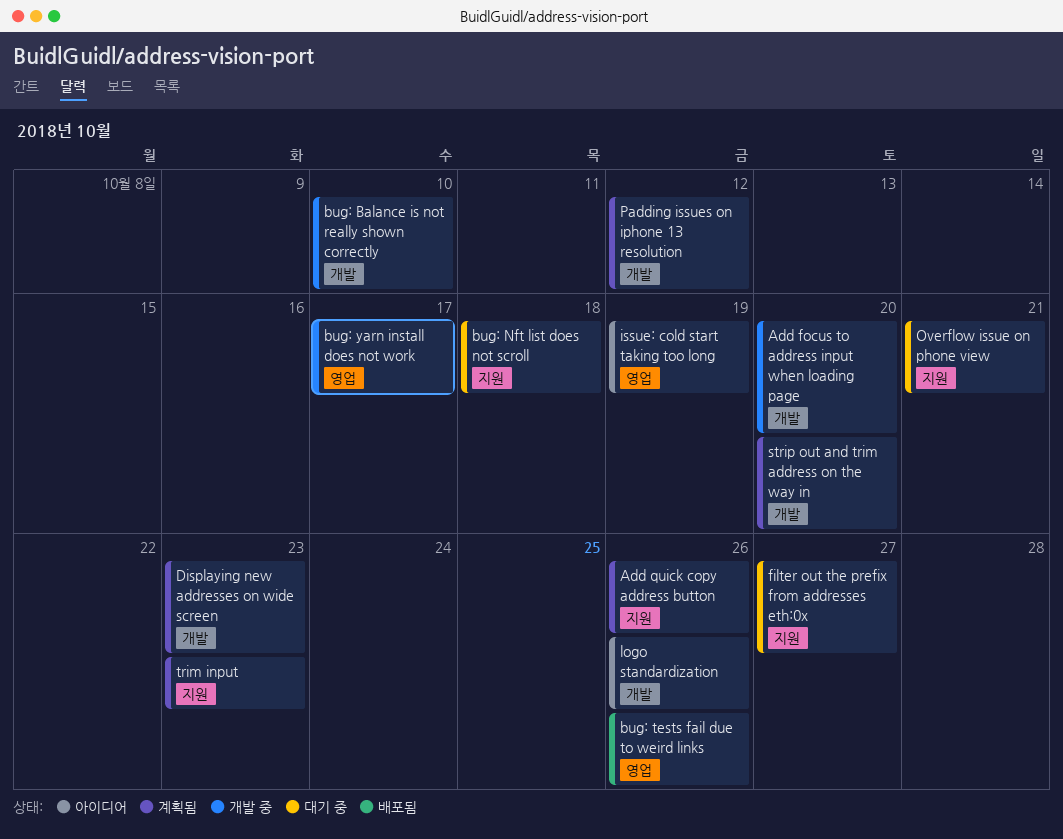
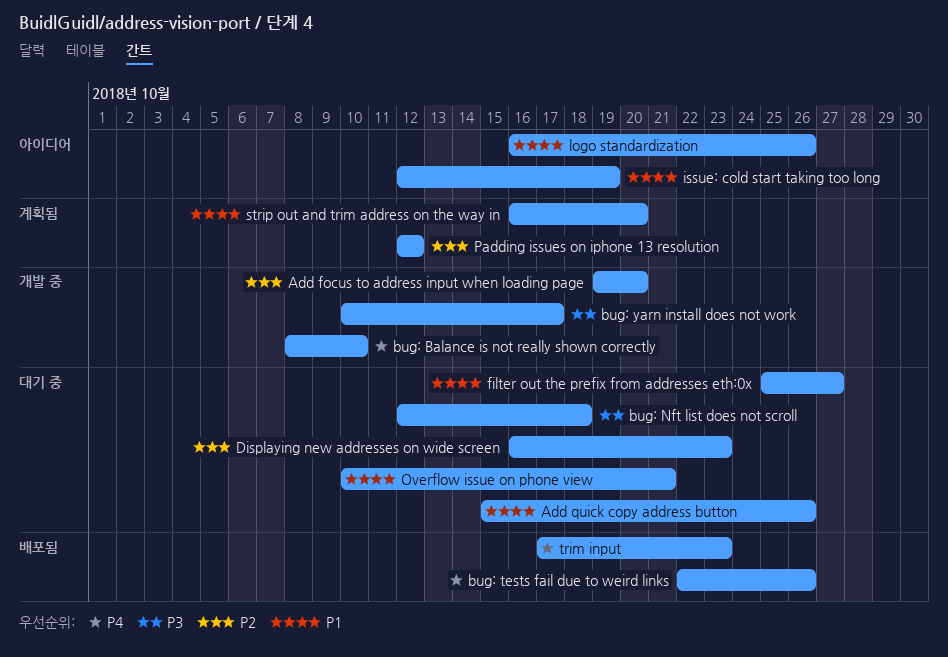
Add quick copy address button, status: 계획됨 -> 대기 중
Displaying new addresses on wide screen, status: 계획됨 -> 대기 중
trim input, status: 계획됨 -> 배포됨

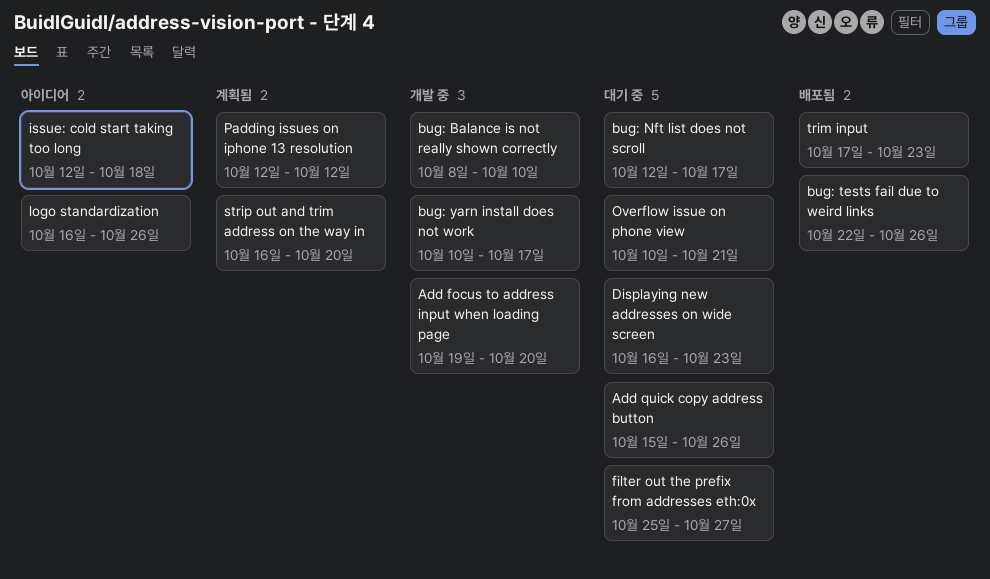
bug: Nft list does not scroll, due: Oct 18 -> Oct 17
issue: cold start taking too long, due: Oct 19 -> Oct 18

